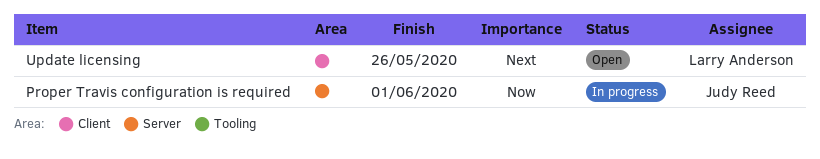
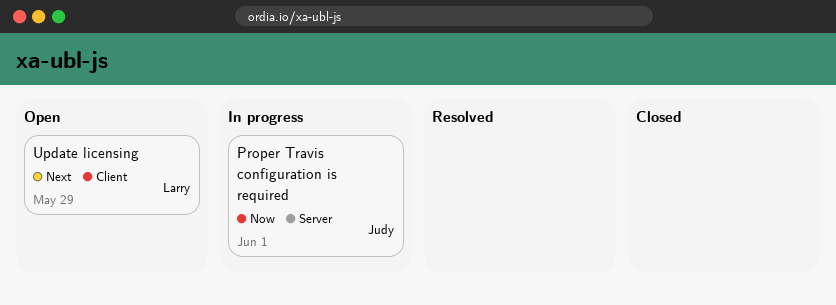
Update licensing, due: May 26 -> May 29

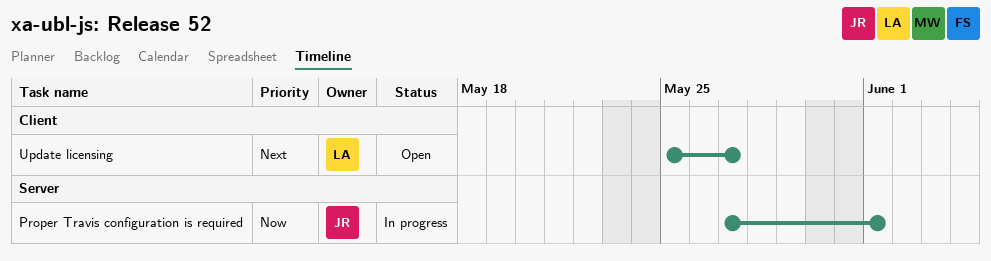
Update licensing, due: May 29 -> May 27

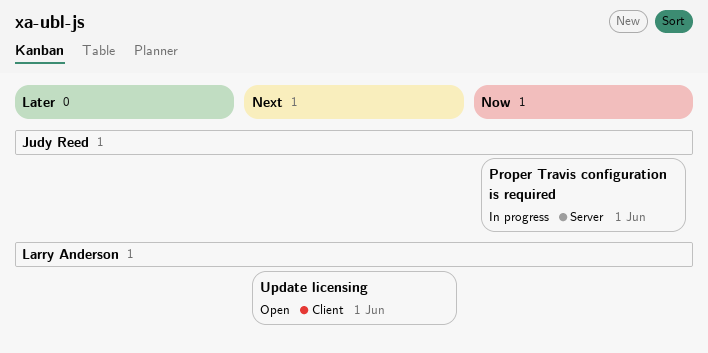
Update licensing, due: May 27 -> Jun 1

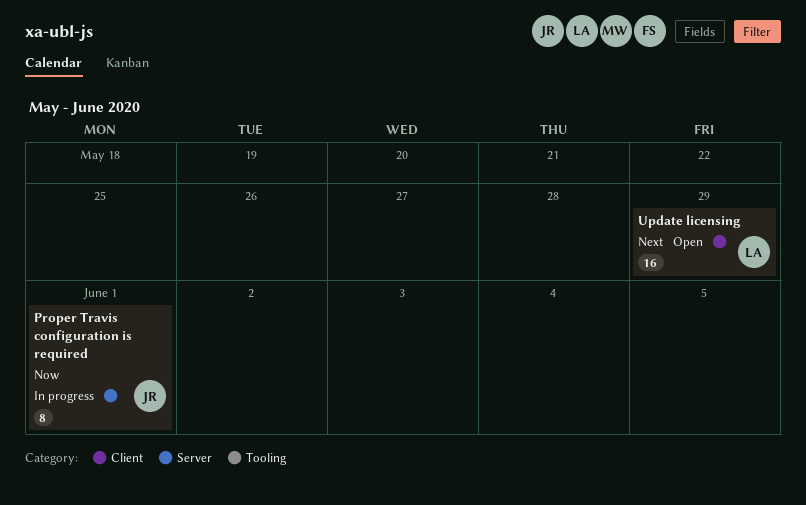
Update licensing, due: Jun 1 -> May 29

